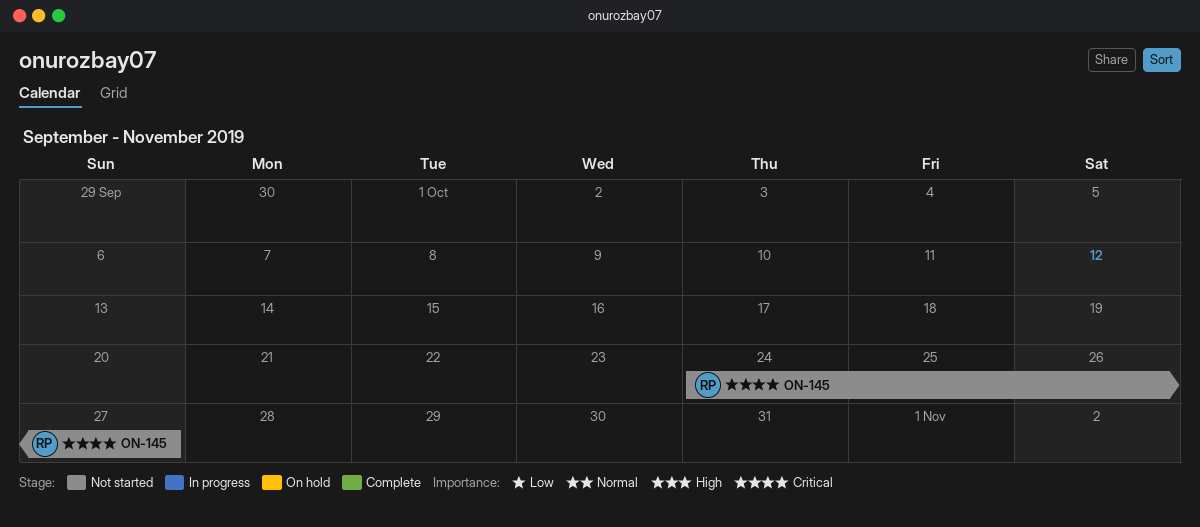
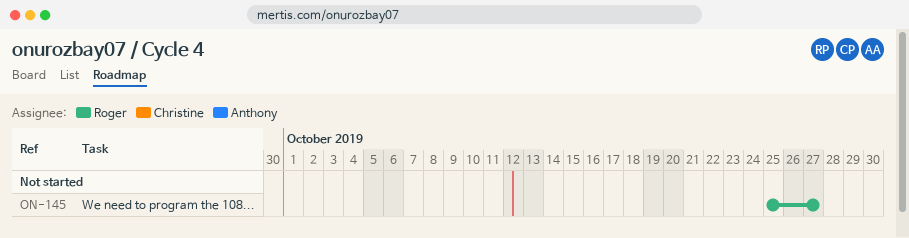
ON-145, start: Oct 24 -> Oct 25

